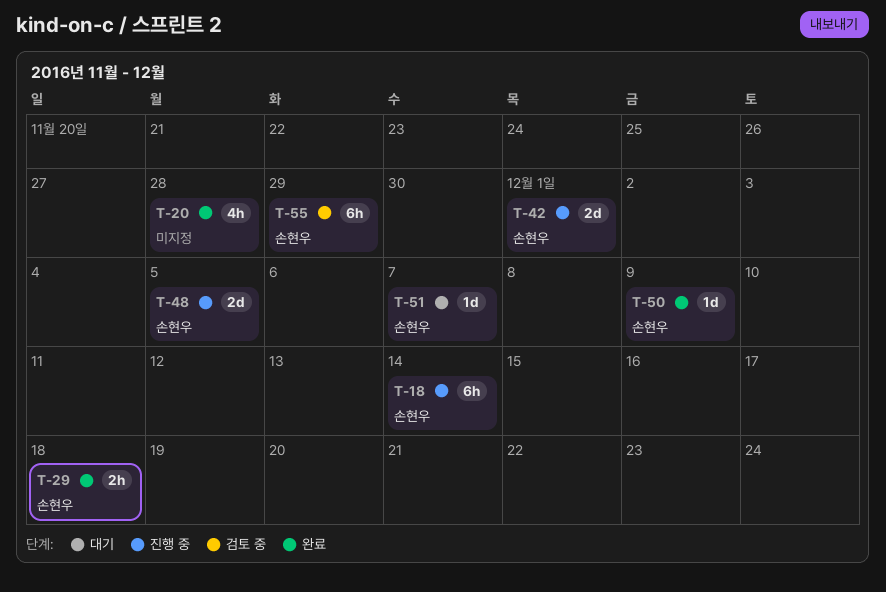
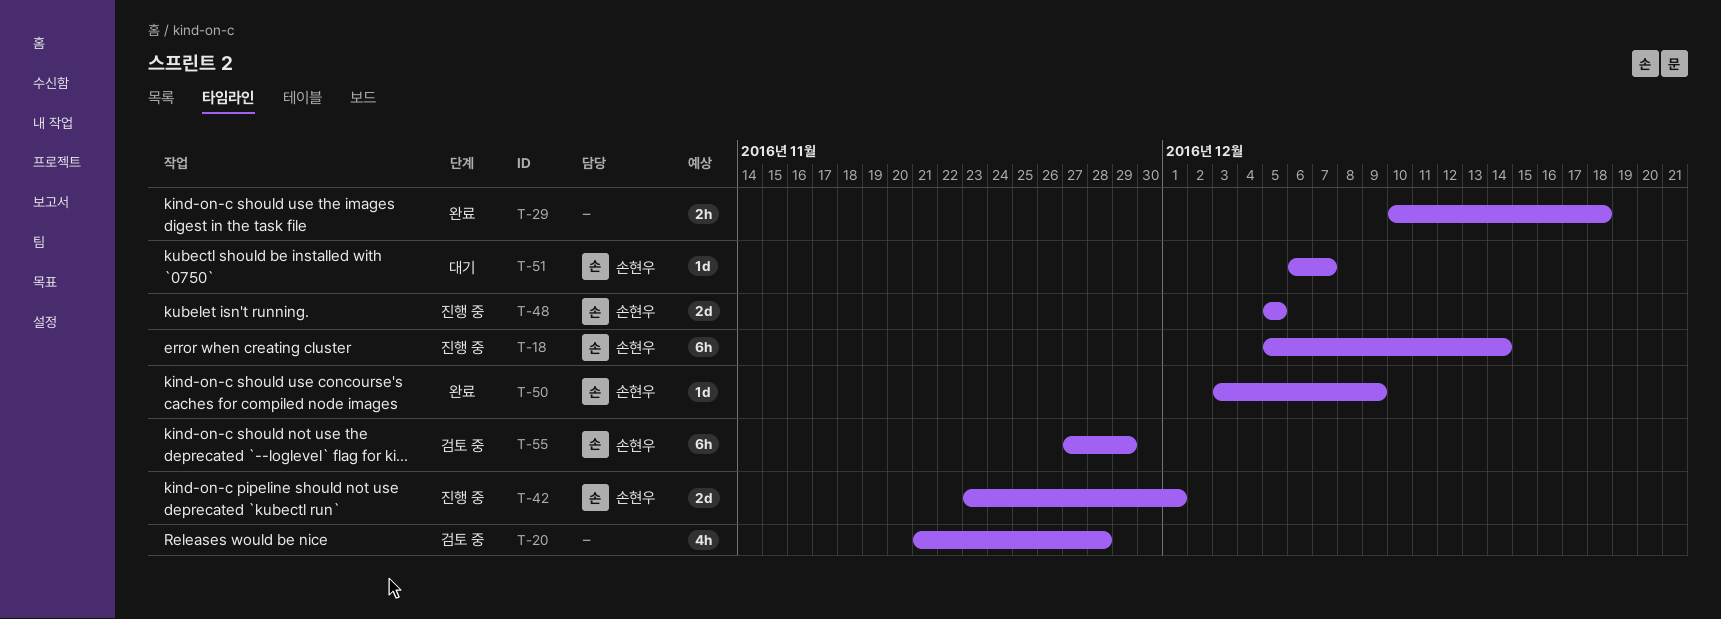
T-20, status: 완료 -> 검토 중
T-29, owner: 손현우 -> none

